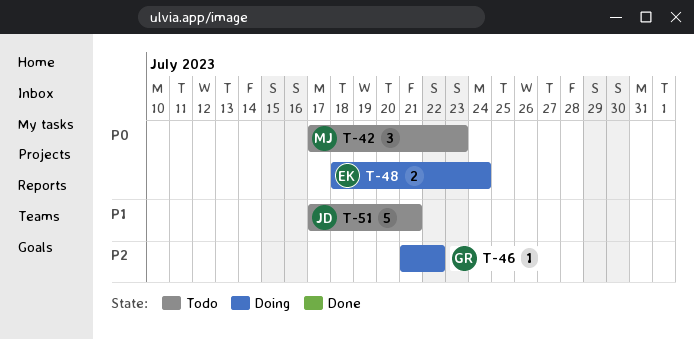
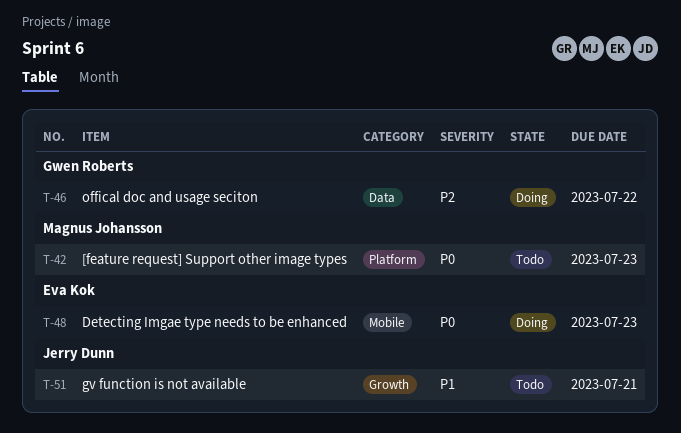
T-48, due: Jul 24 -> Jul 23

